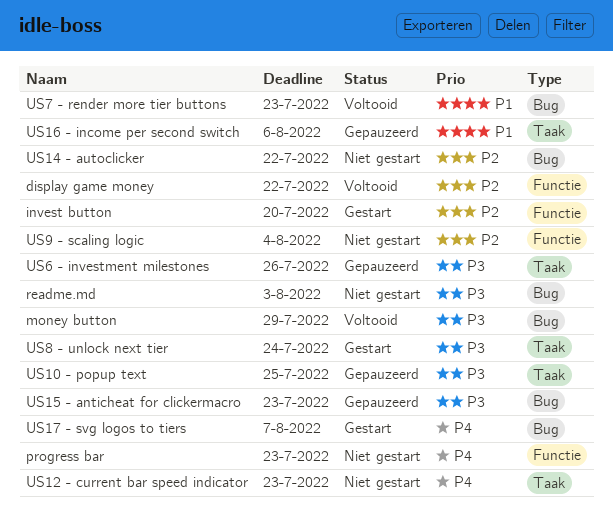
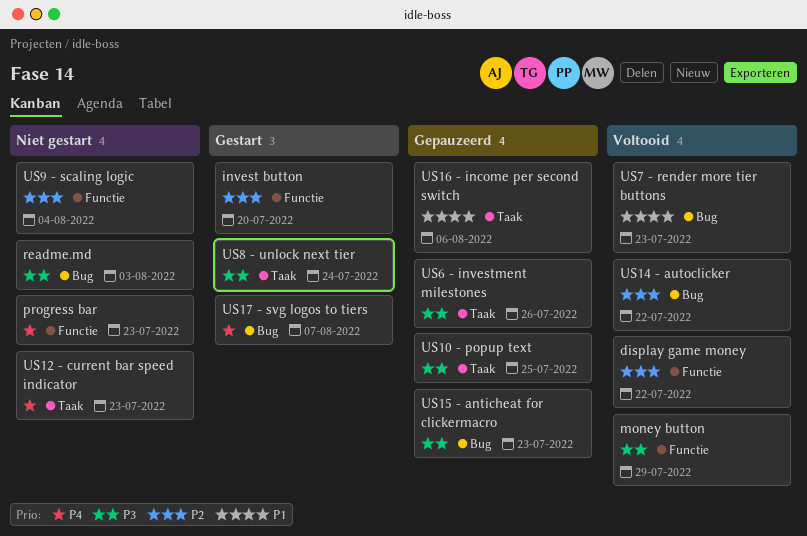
money button, label: Bug -> Functie
US14 - autoclicker, status: Niet gestart -> Voltooid

